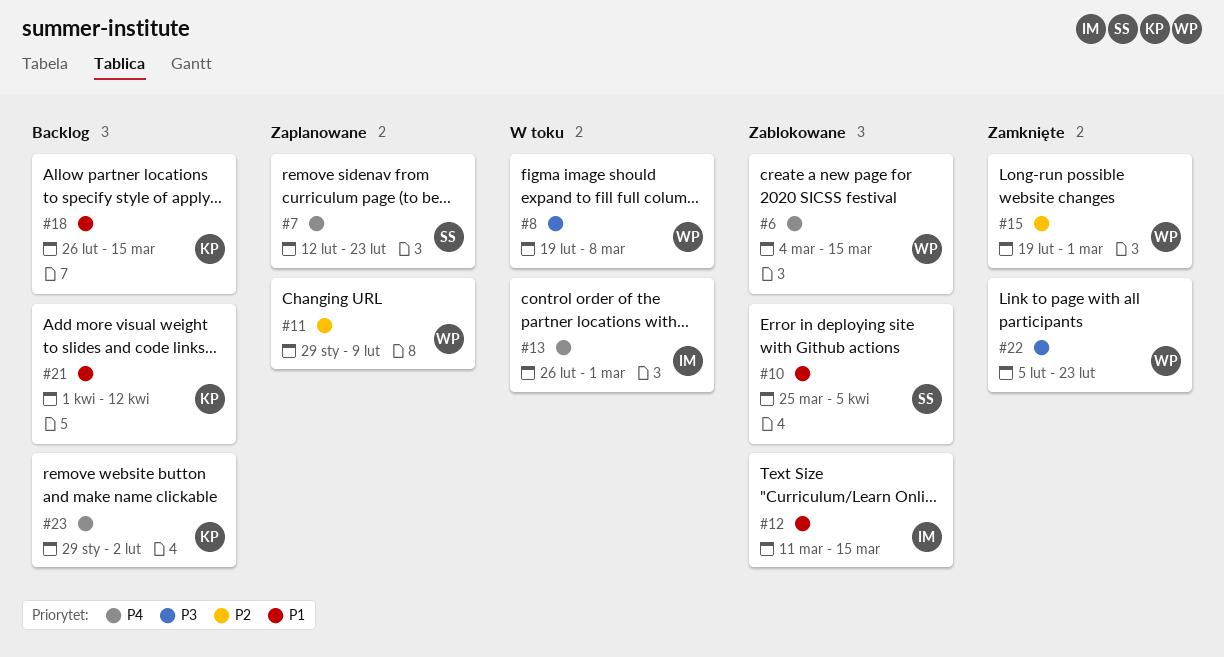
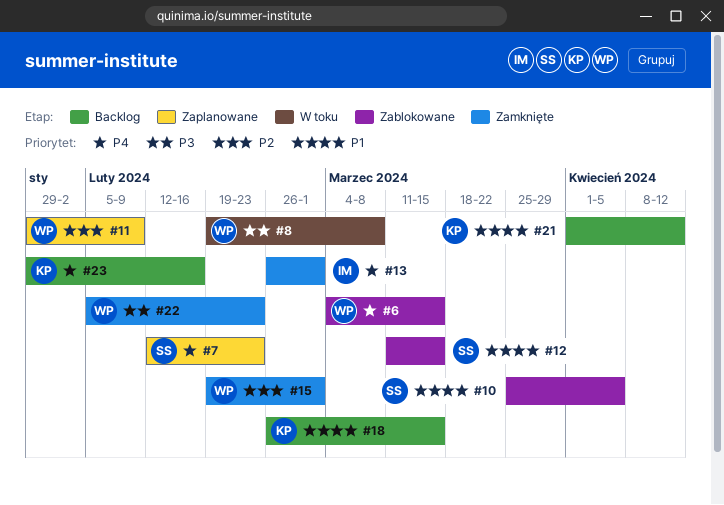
#12, owner: IM -> SS
#13, status: W toku -> Zamknięte
#23, due: Feb 2 -> Feb 16

